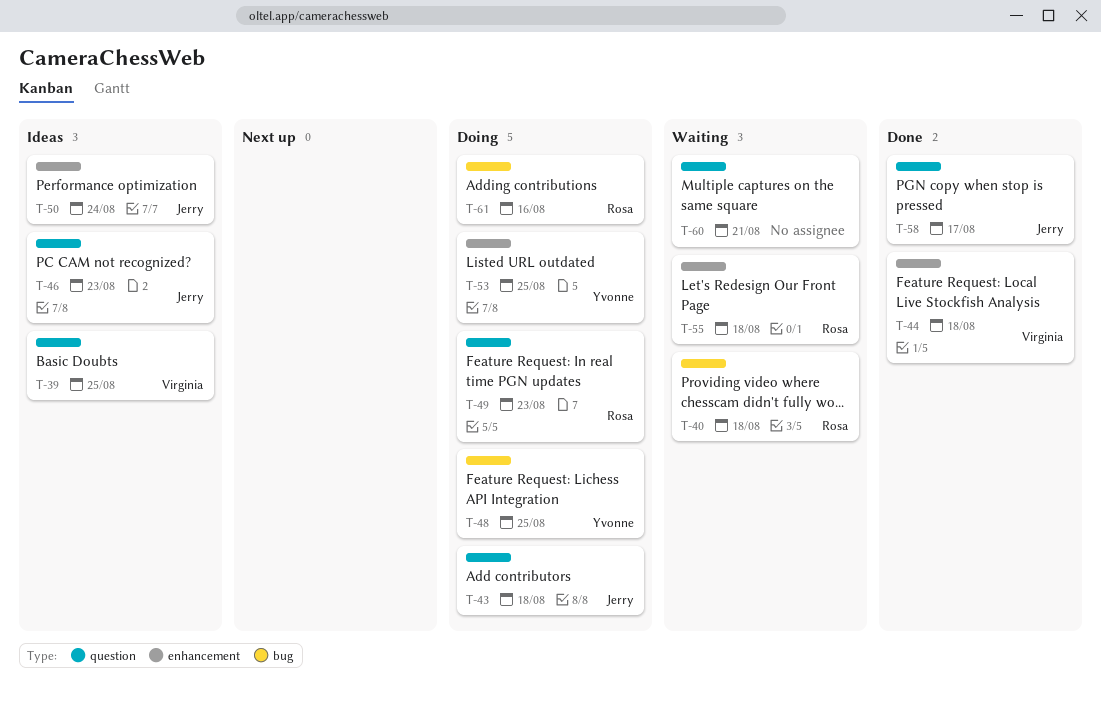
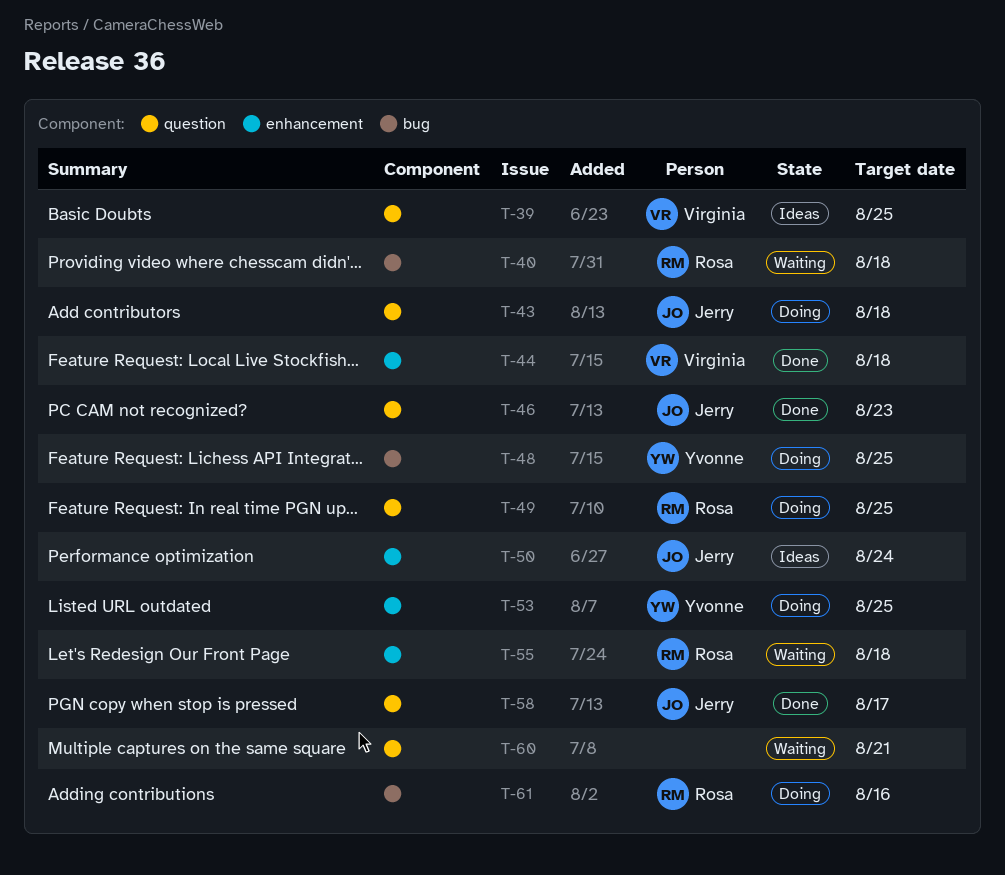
T-46, status: Ideas -> Done
T-49, due: Aug 23 -> Aug 25

